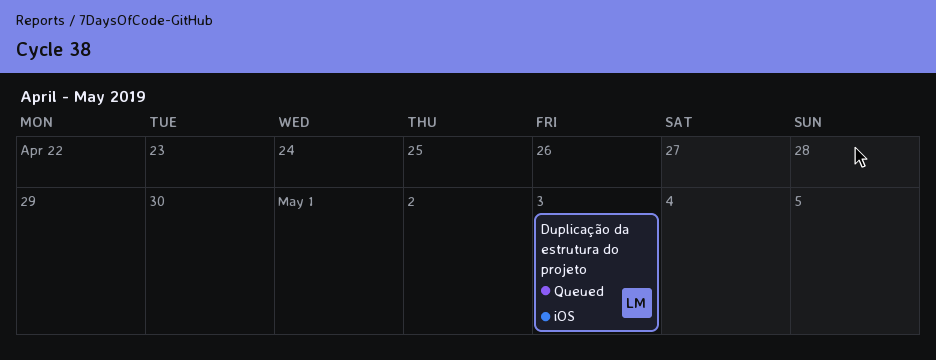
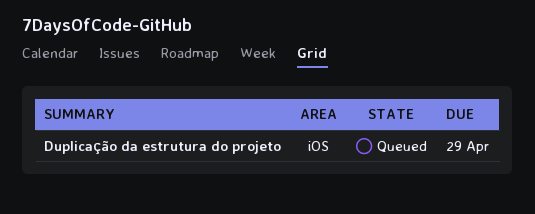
Duplicação da estrutura do projeto, due: May 3 -> Apr 29

